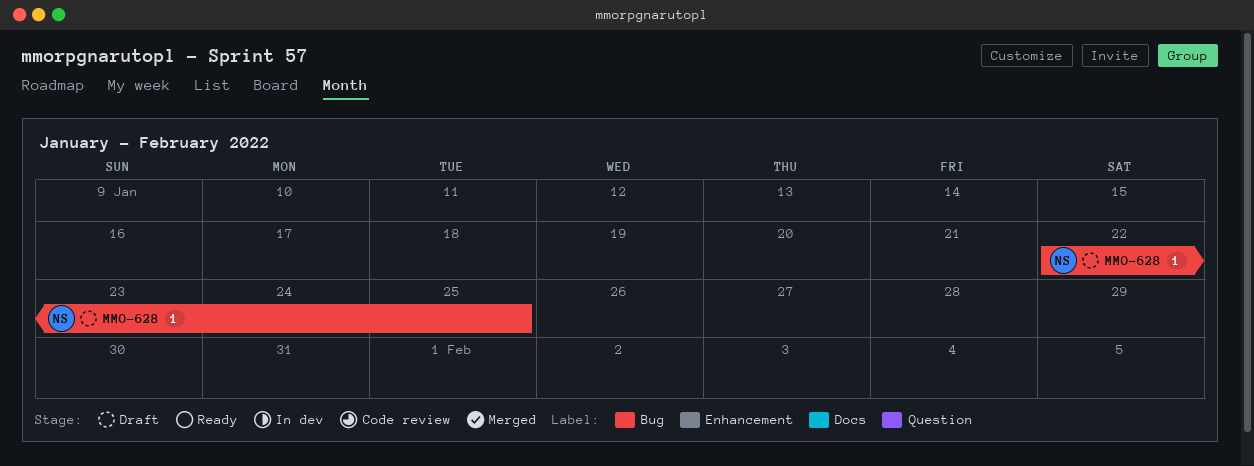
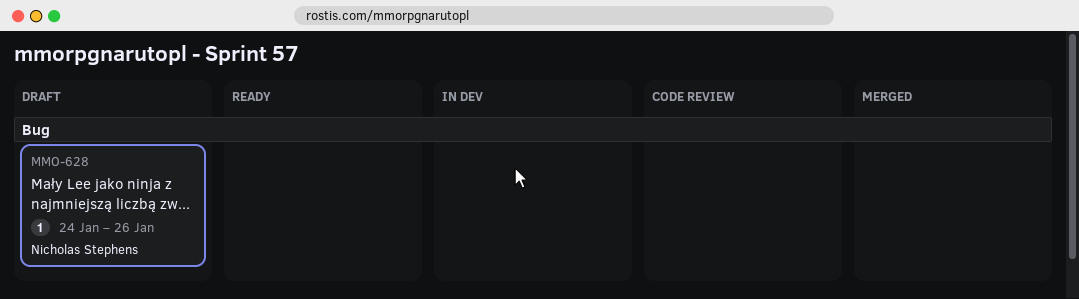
MMO-628, start: Jan 22 -> Jan 24
MMO-628, due: Jan 25 -> Jan 26

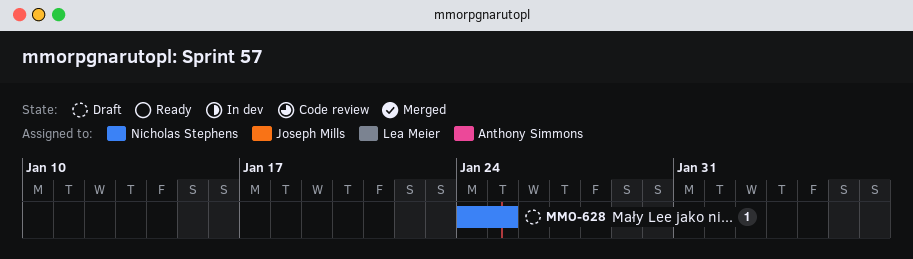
MMO-628, due: Jan 26 -> Jan 25

